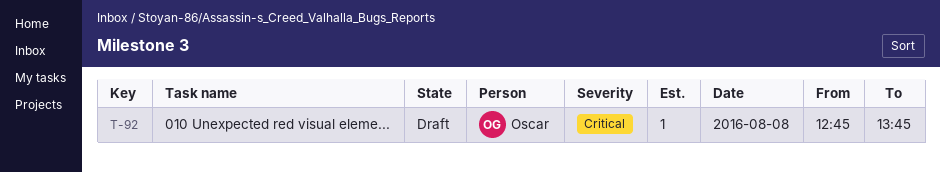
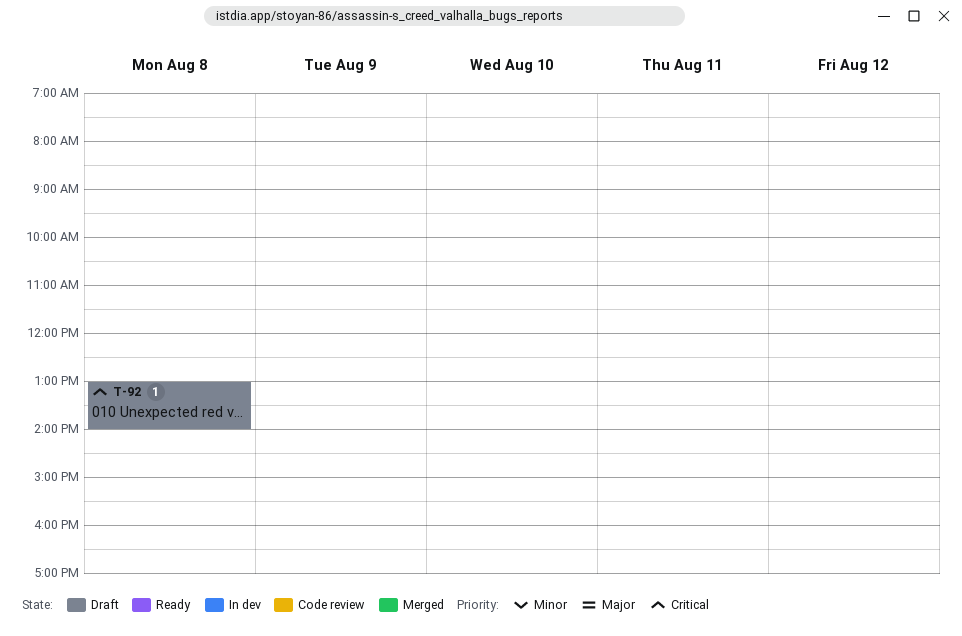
T-92, begins: 12:45 -> 13:00
T-92, ends: 13:45 -> 14:00

